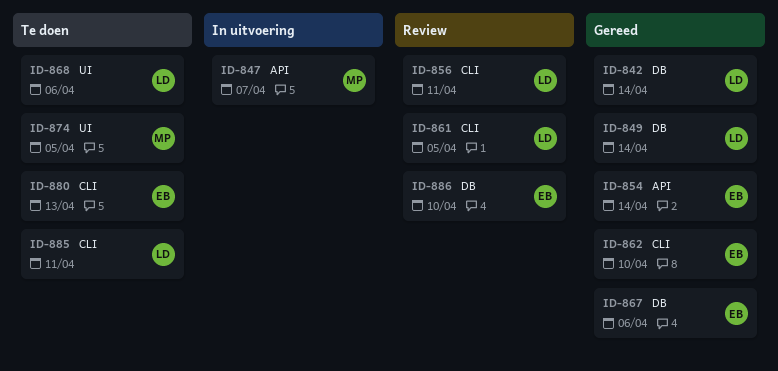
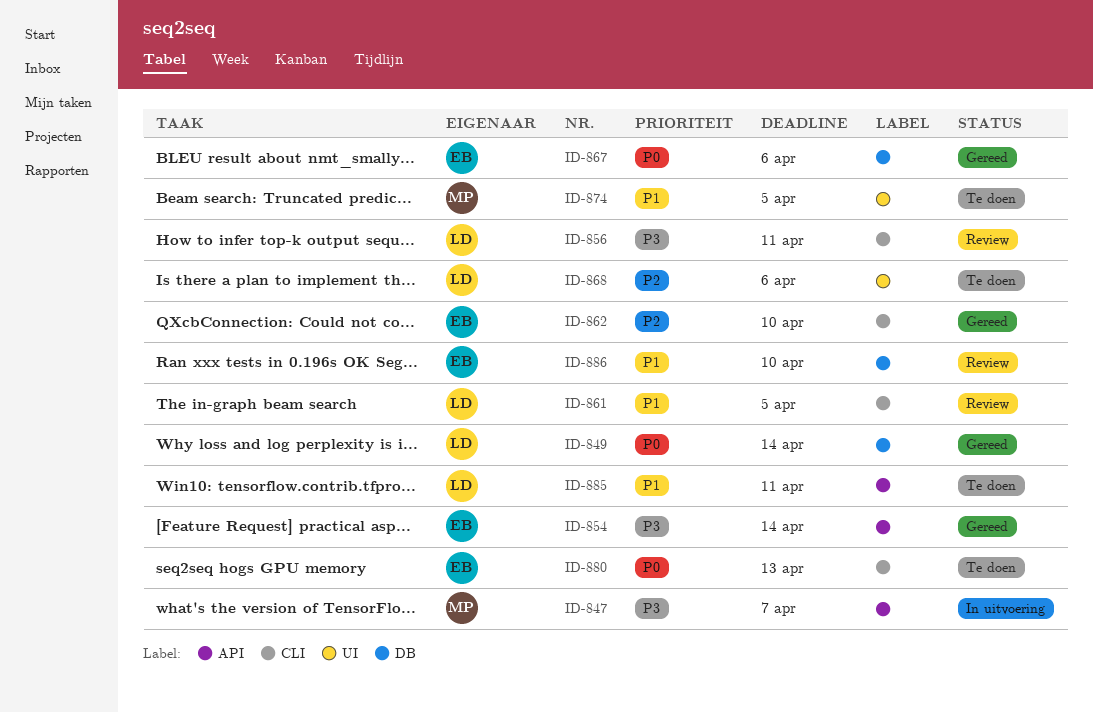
ID-842: present -> none
ID-885, label: CLI -> API

